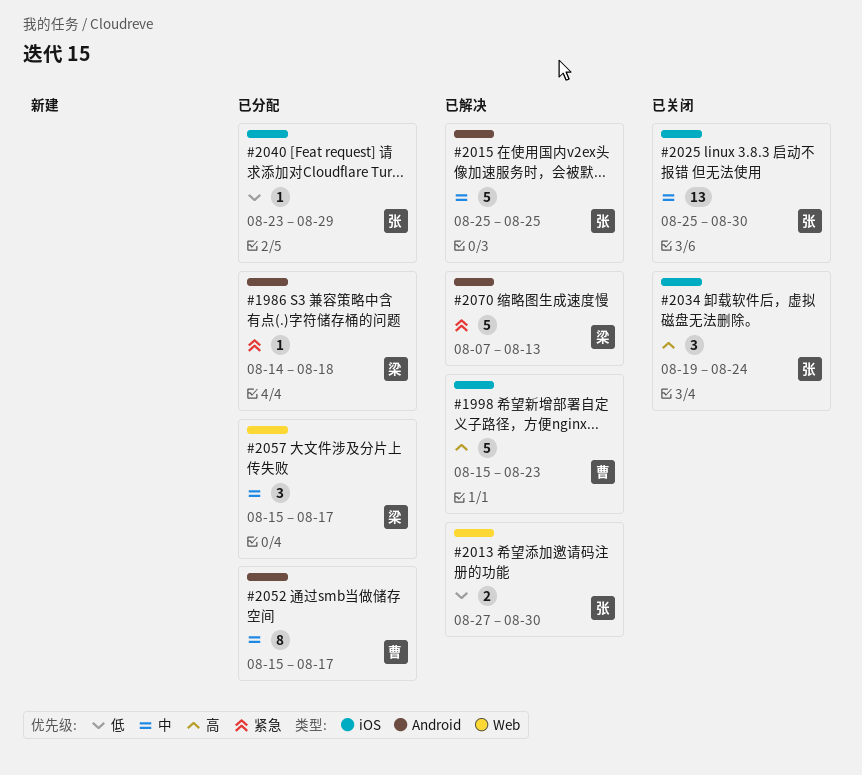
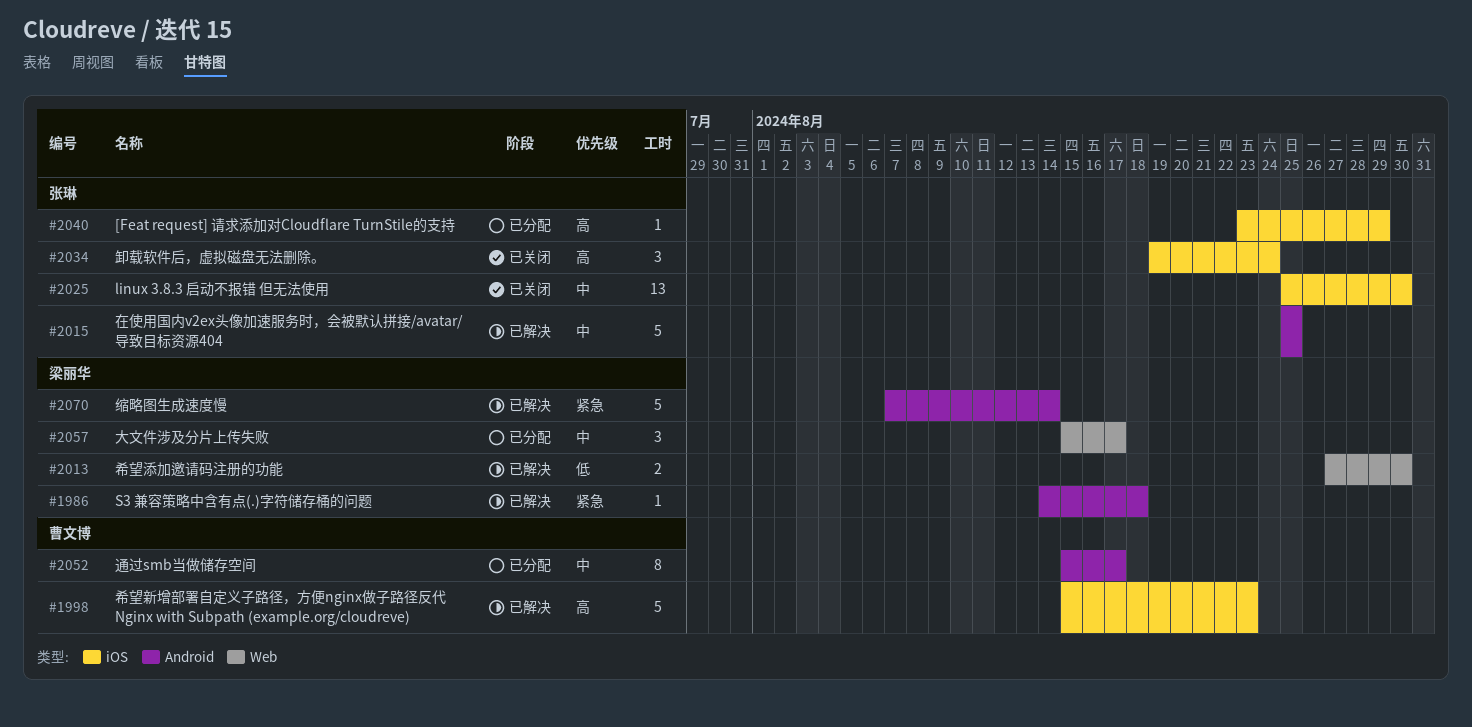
#1986, status: 已分配 -> 已解决
#2013, owner: 张琳 -> 梁丽华
#2040, priority: 低 -> 高
#2070, due: Aug 13 -> Aug 14

